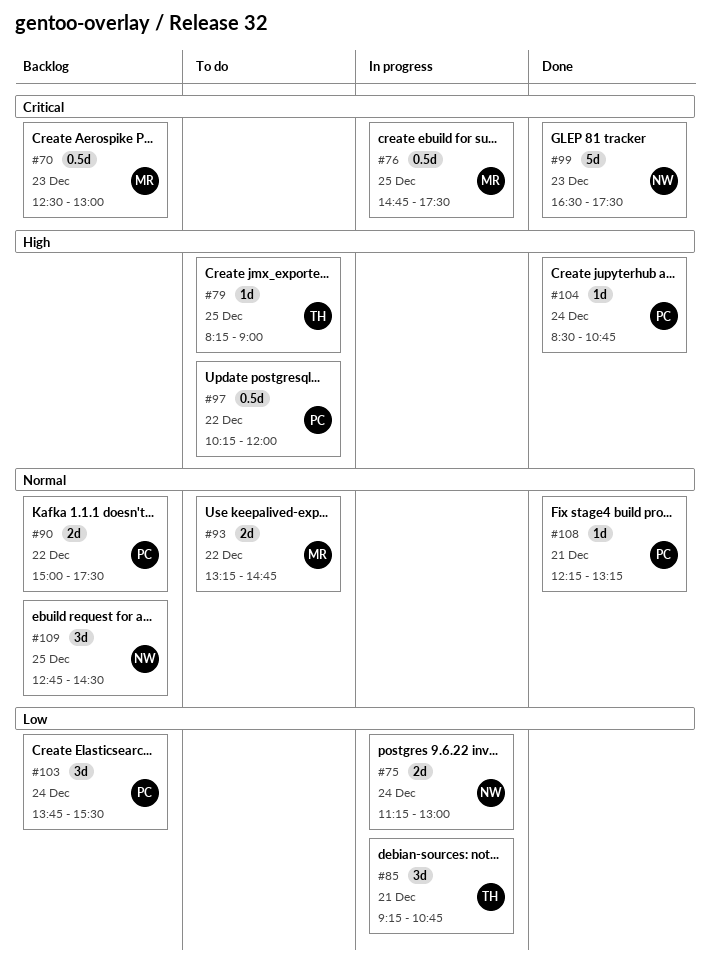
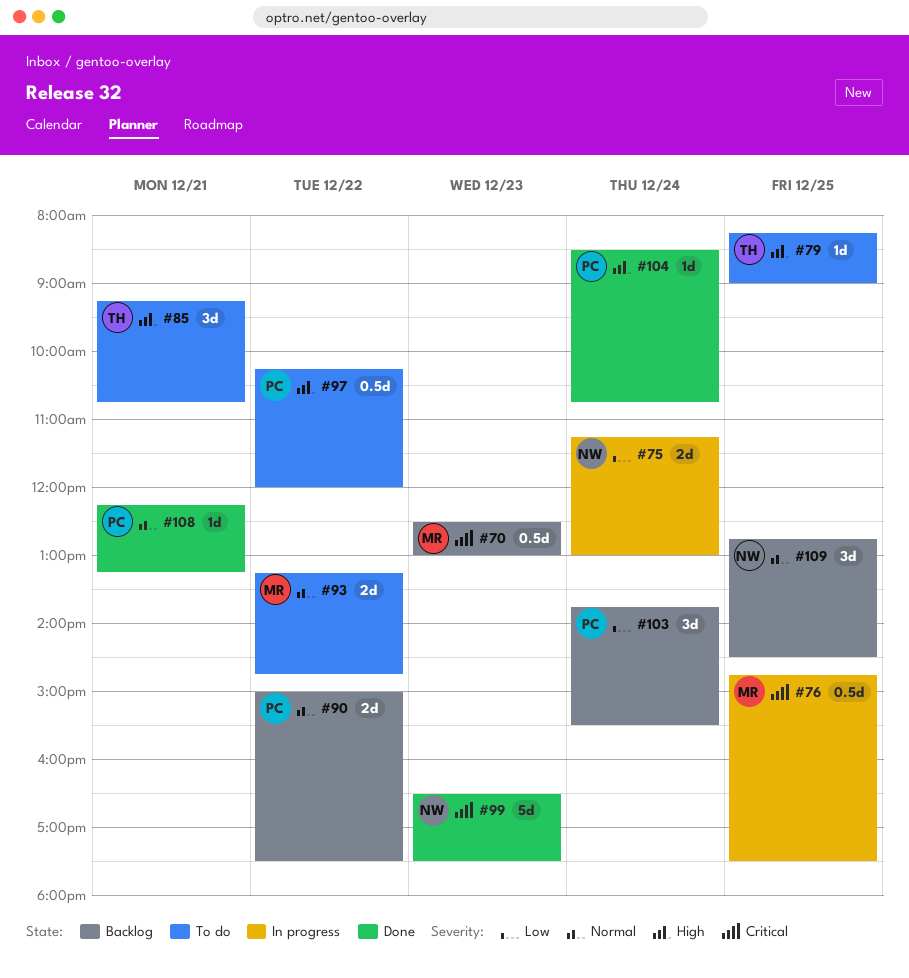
#85, status: In progress -> To do
#85, priority: Low -> High

